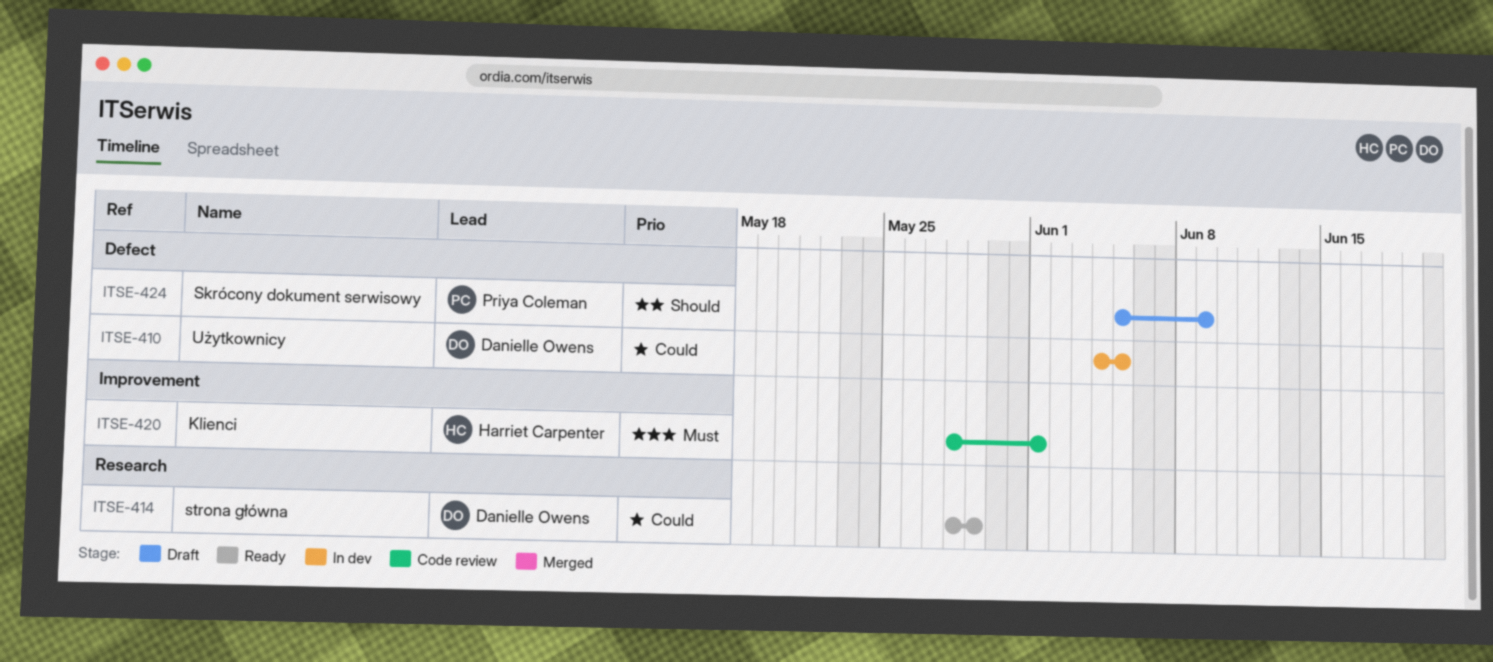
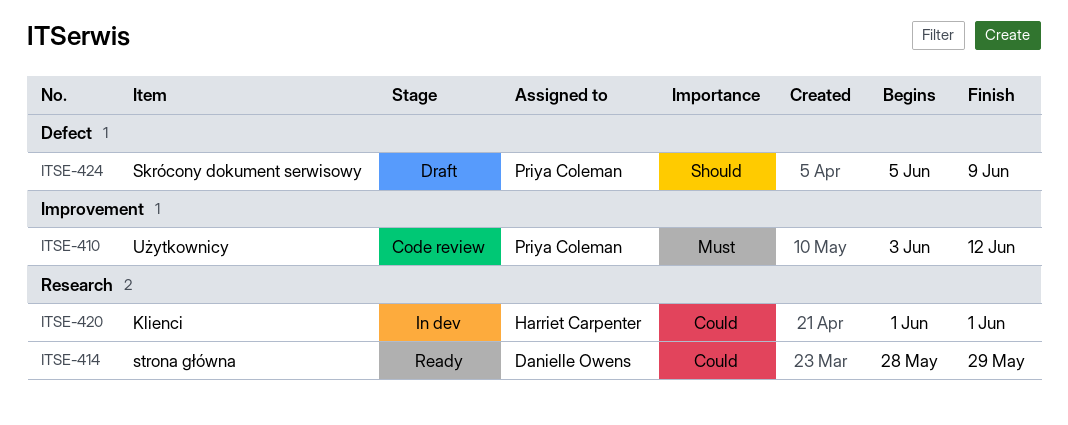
ITSE-410, status: In dev -> Code review
ITSE-410, owner: Danielle Owens -> Priya Coleman
ITSE-410, priority: Could -> Must
ITSE-410, label: Defect -> Improvement
ITSE-410, start: Jun 4 -> Jun 3
ITSE-410, due: Jun 5 -> Jun 12
ITSE-420, status: Code review -> In dev
ITSE-420, priority: Must -> Could
ITSE-420, label: Improvement -> Research
ITSE-420, start: May 28 -> Jun 1

